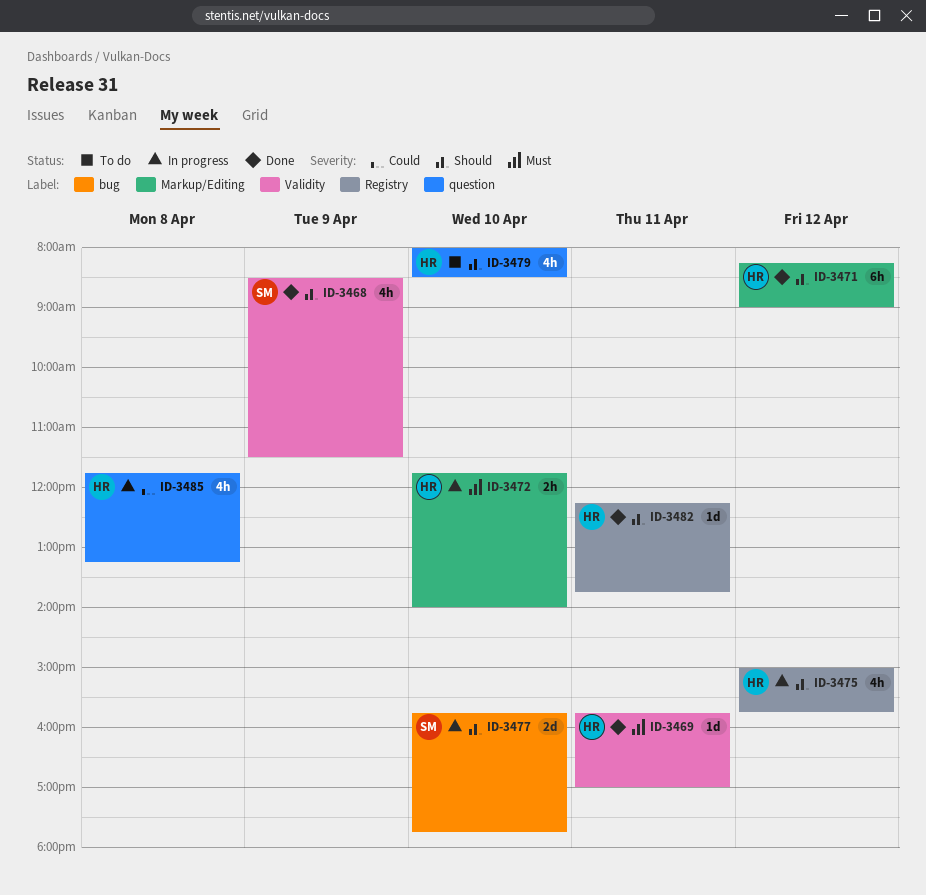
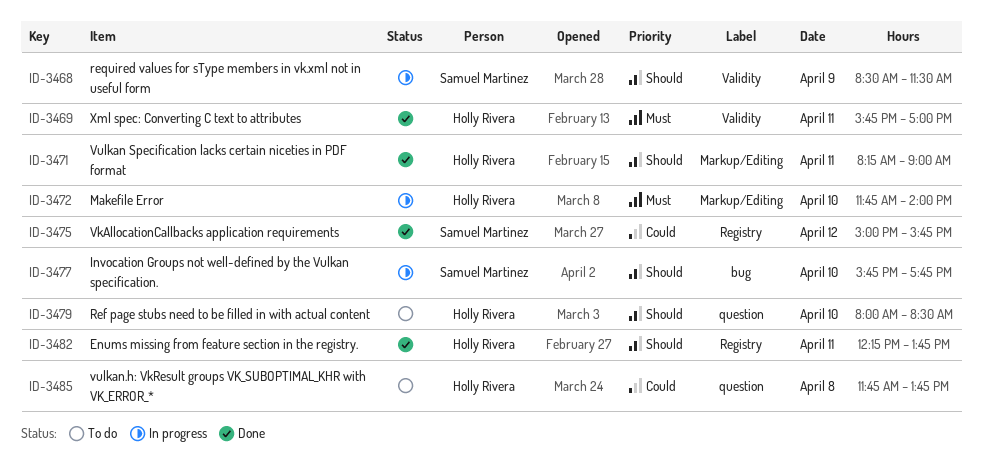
ID-3468, status: Done -> In progress
ID-3471, day: Apr 12 -> Apr 11
ID-3475, status: In progress -> Done
ID-3475, owner: Holly Rivera -> Samuel Martinez
ID-3475, priority: Should -> Could
ID-3485, status: In progress -> To do
ID-3485, ends: 13:15 -> 13:45

